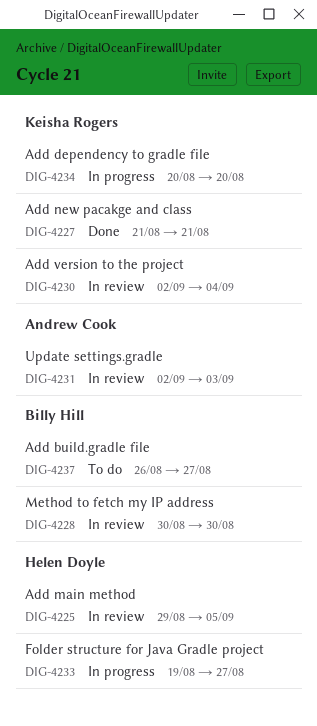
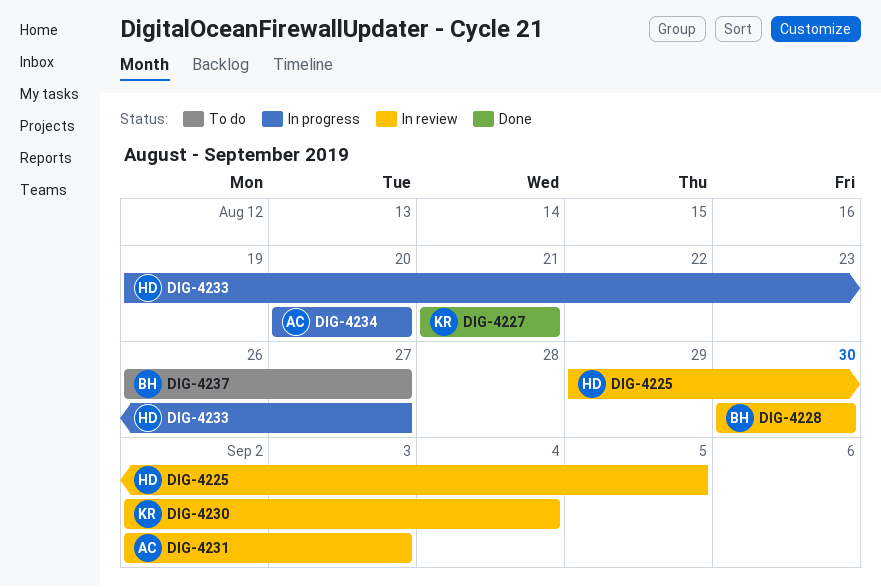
DIG-4234, owner: Keisha Rogers -> Andrew Cook

